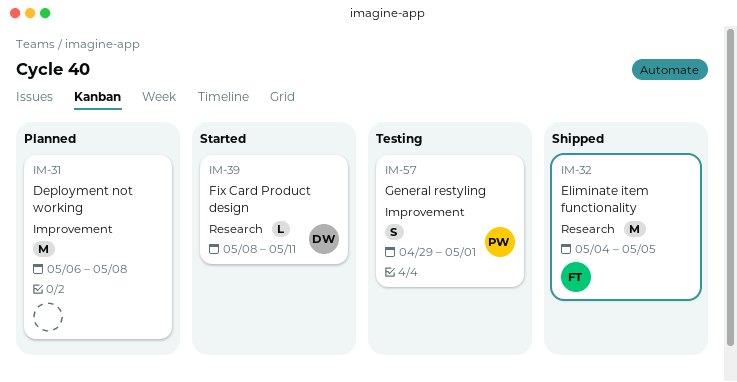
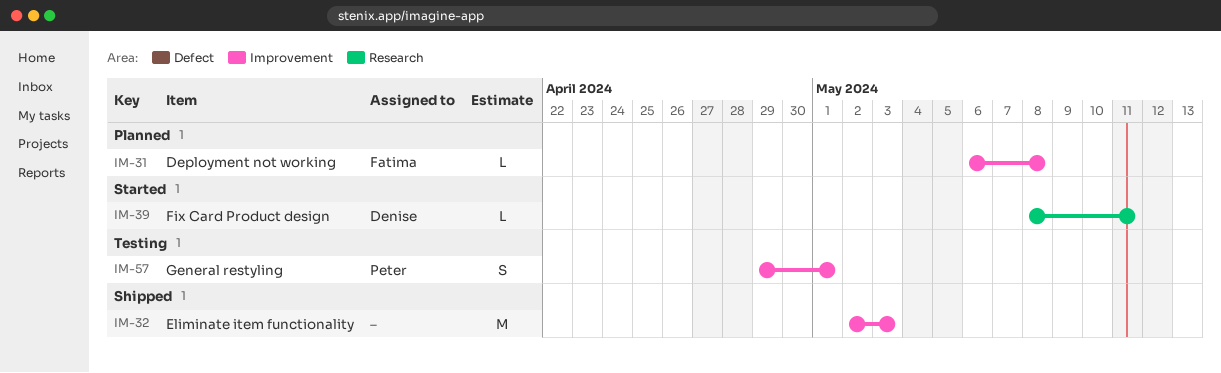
IM-31, owner: none -> Fatima
IM-31, estimate: M -> L
IM-32, owner: Fatima -> none
IM-32, label: Research -> Improvement
IM-32, start: May 4 -> May 2
IM-32, due: May 5 -> May 3

